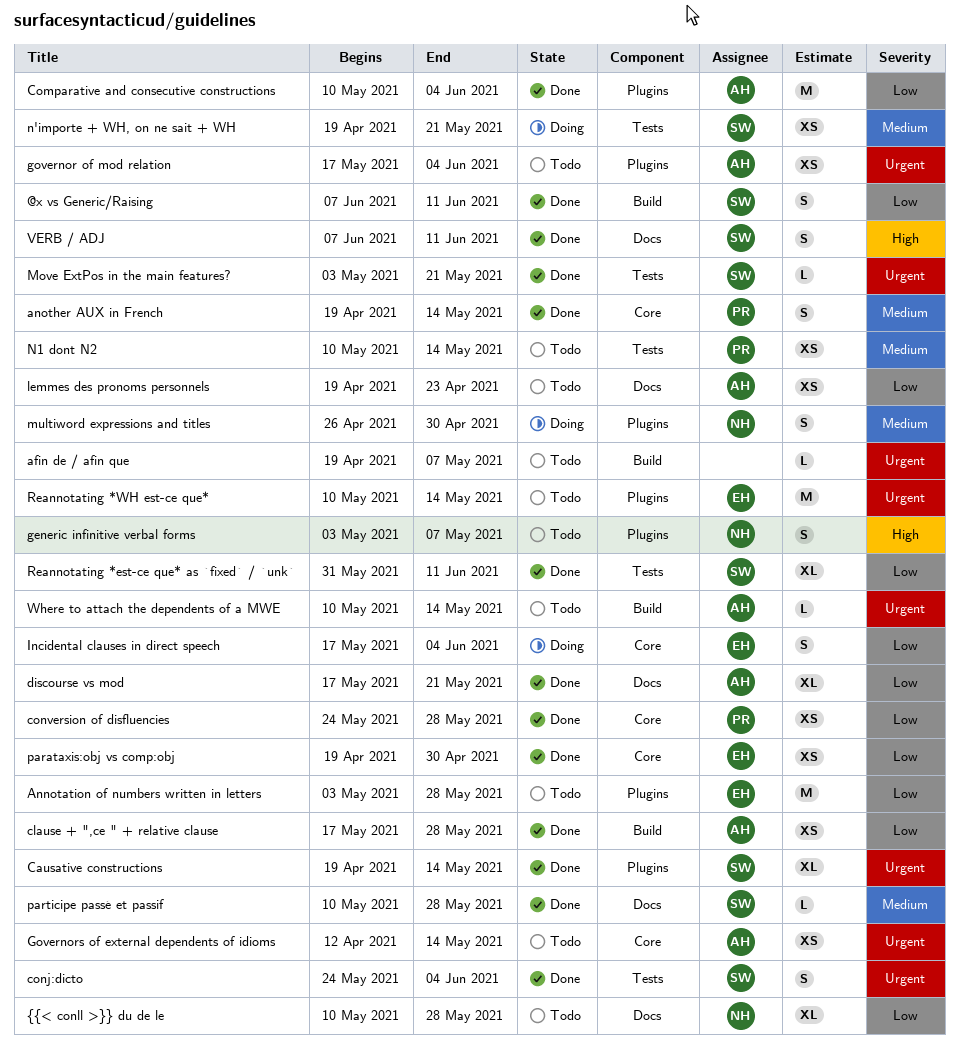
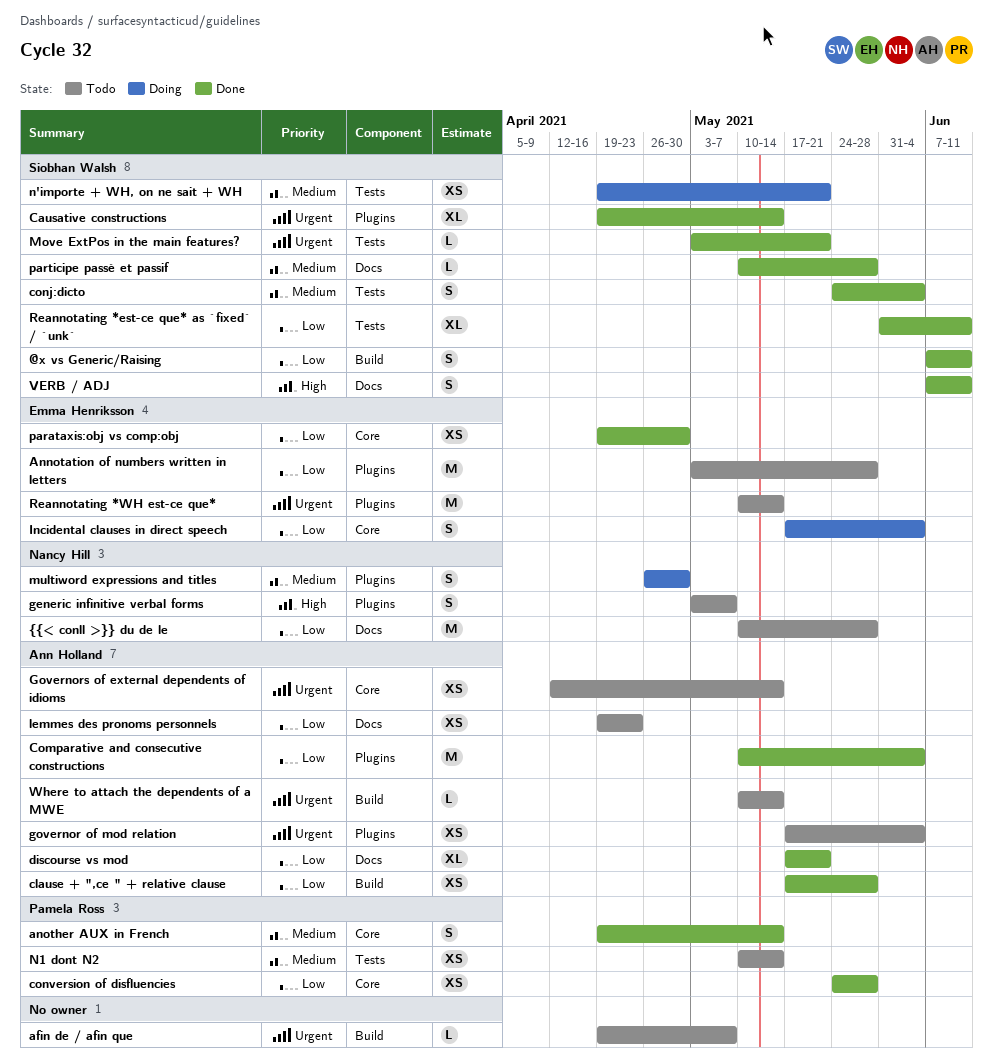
conj:dicto, priority: Urgent -> Medium
{{< conll >}} du de le, estimate: XL -> M

